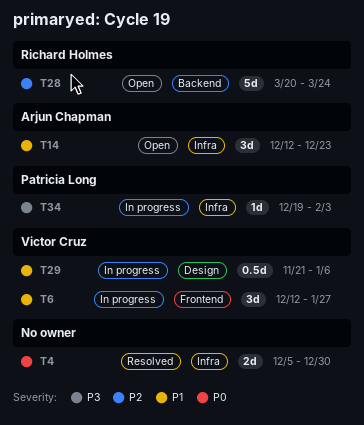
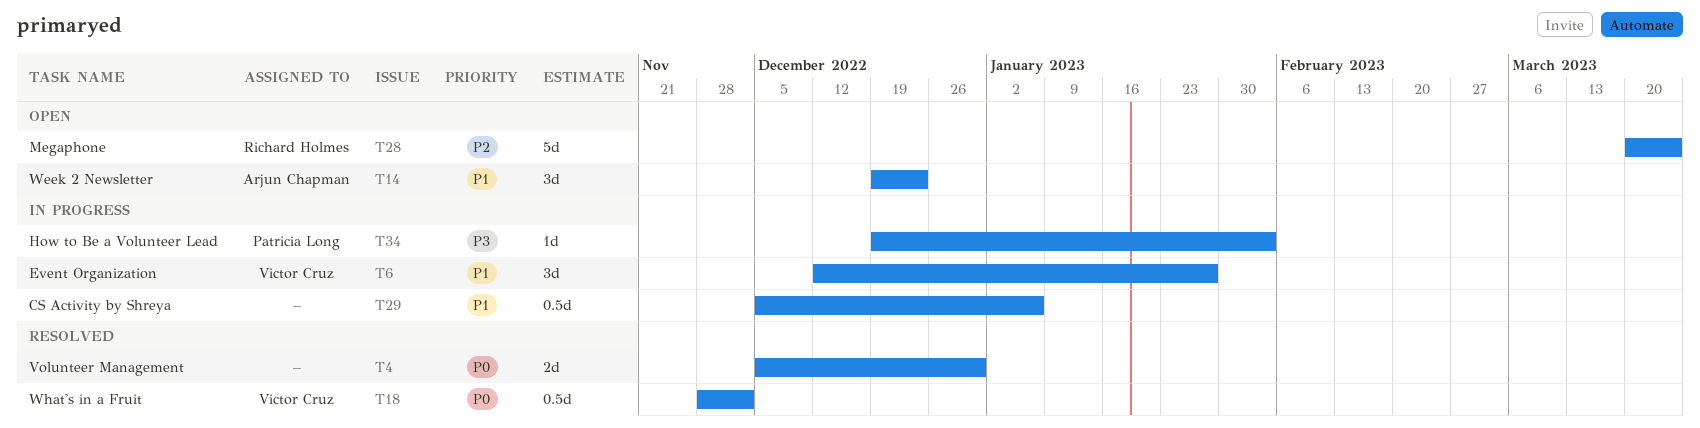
T14, start: Dec 12 -> Dec 19
T18: none -> present
T29, owner: Victor Cruz -> none
T29, start: Nov 21 -> Dec 5

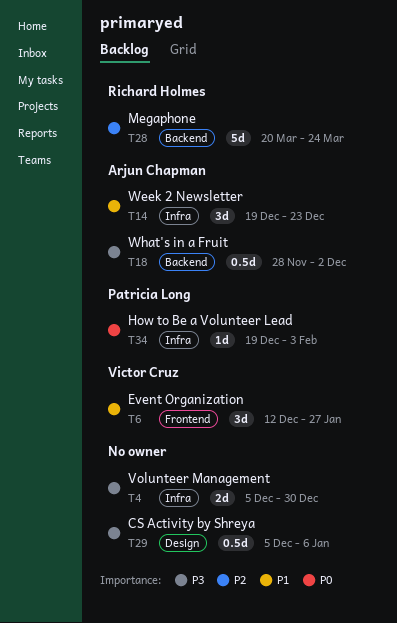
T4, priority: P0 -> P3
T18, owner: Victor Cruz -> Arjun Chapman
T18, priority: P0 -> P3
T29, priority: P1 -> P3
T34, priority: P3 -> P0

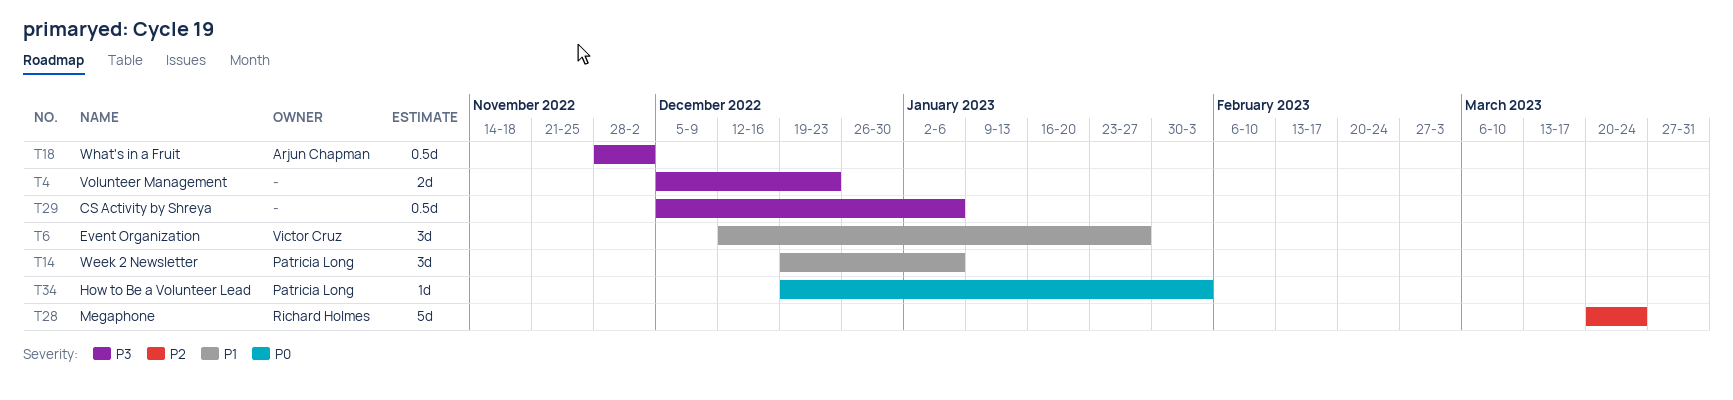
T4, due: Dec 30 -> Dec 23
T14, owner: Arjun Chapman -> Patricia Long
T14, due: Dec 23 -> Jan 6

